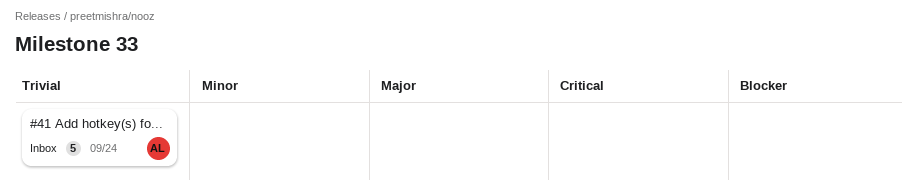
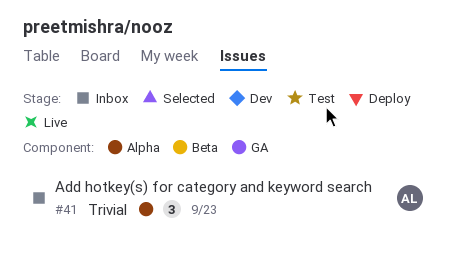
#41, estimate: 5 -> 3
#41, due: Sep 24 -> Sep 23

